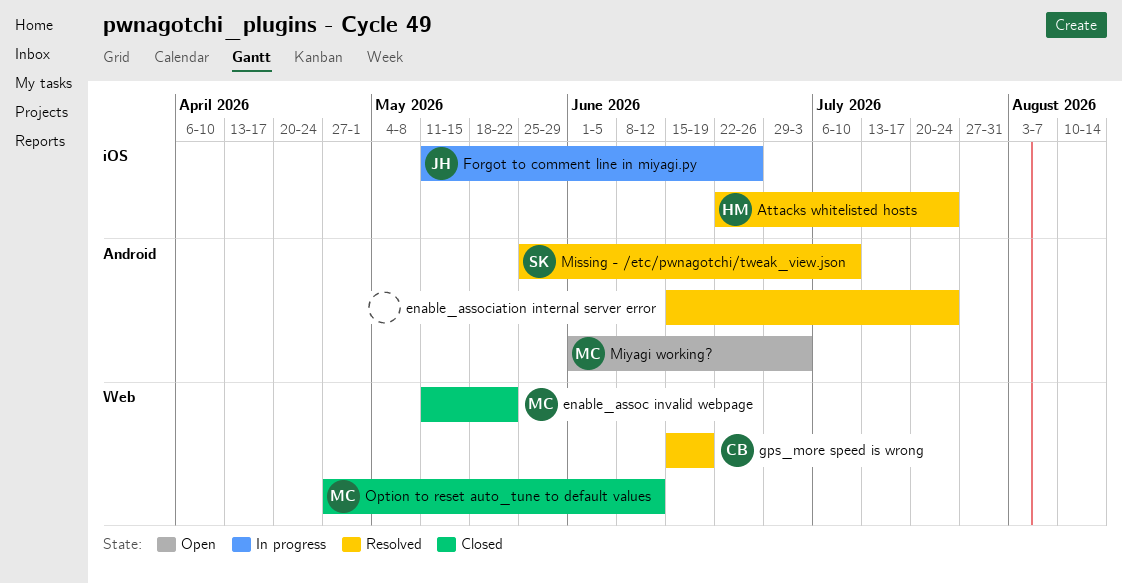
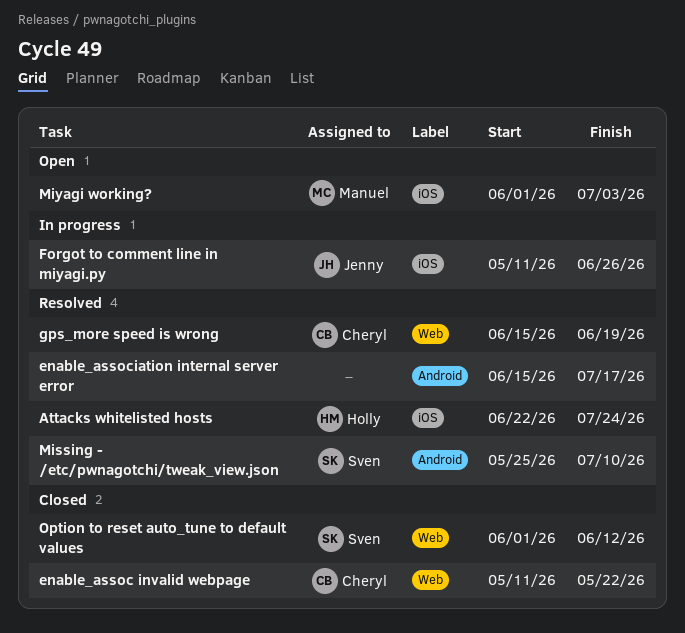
enable_assoc invalid webpage, owner: Manuel -> Cheryl
enable_association internal server error, due: Jul 24 -> Jul 17
Miyagi working?, label: Android -> iOS
Option to reset auto_tune to default values, owner: Manuel -> Sven
Option to reset auto_tune to default values, start: Apr 27 -> Jun 1

